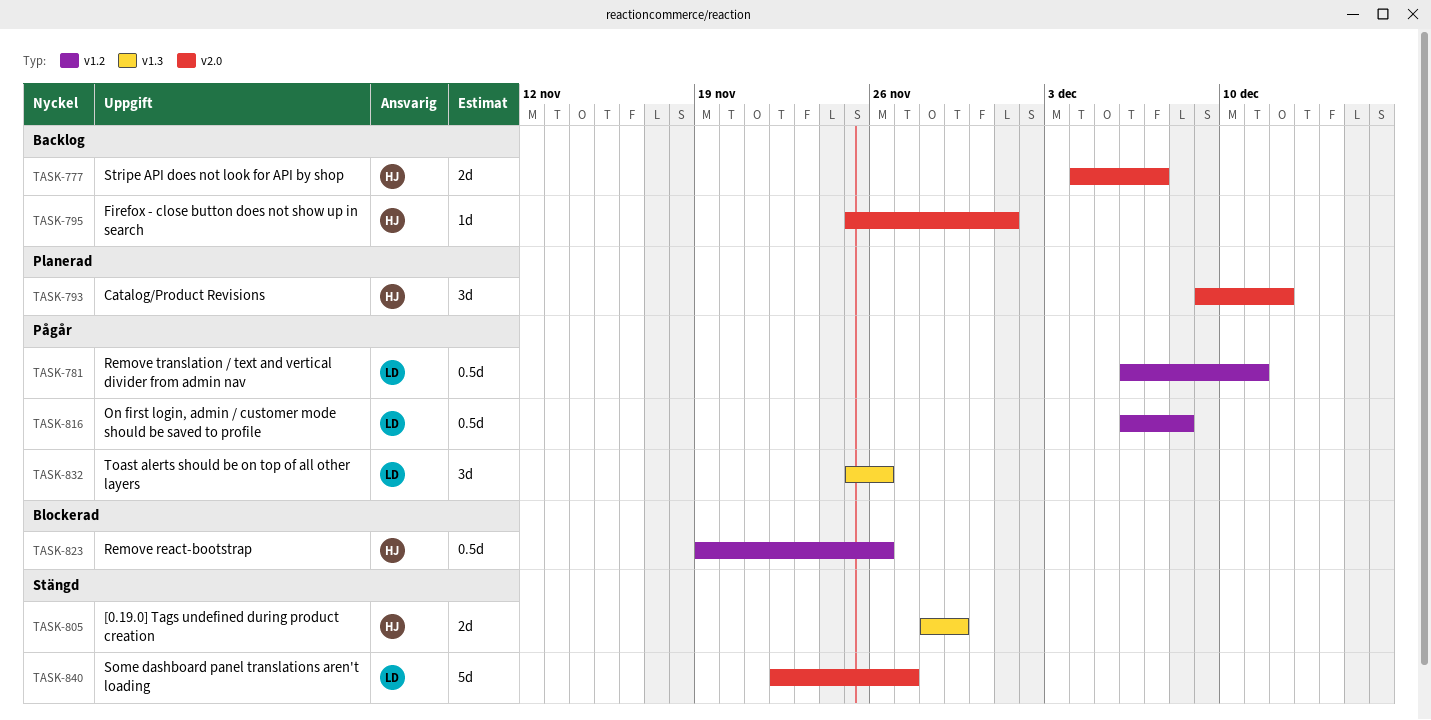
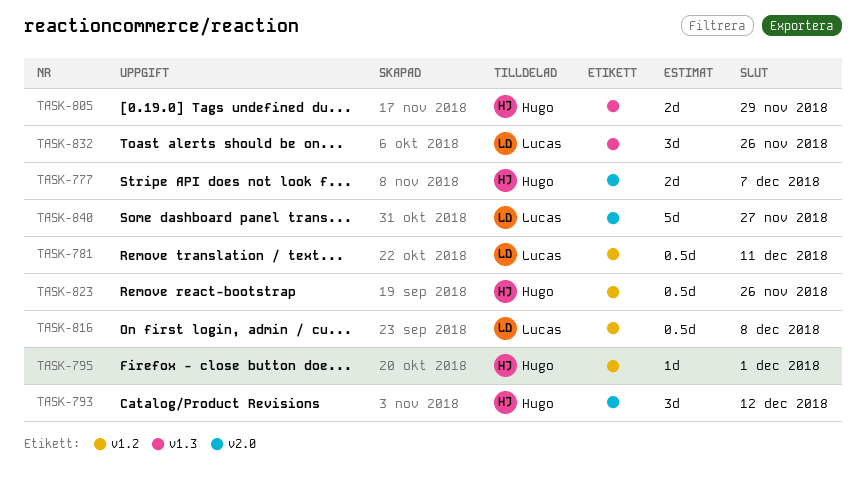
TASK-795, label: v2.0 -> v1.2

